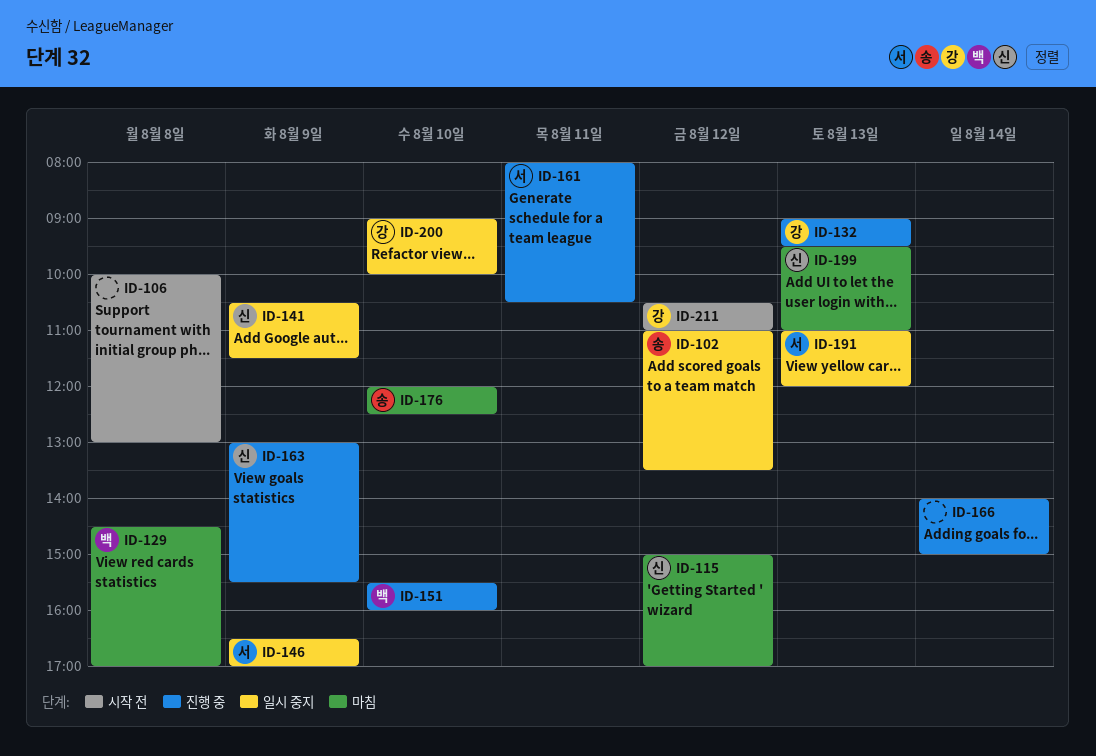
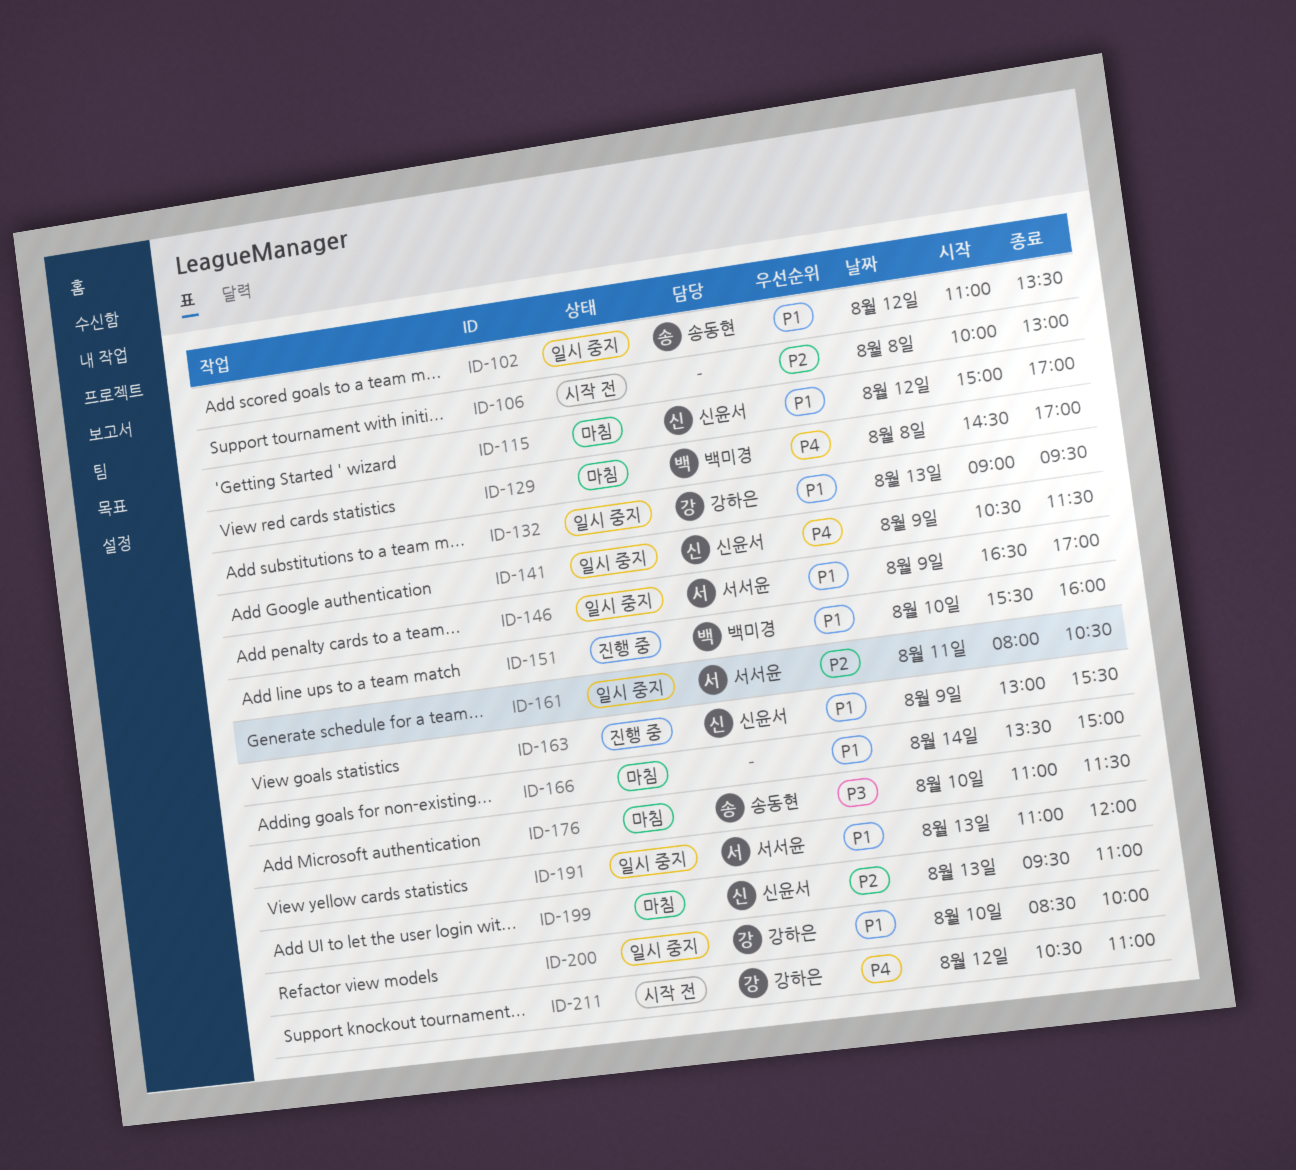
ID-132, status: 진행 중 -> 일시 중지
ID-161, status: 진행 중 -> 일시 중지
ID-166, status: 진행 중 -> 마침
ID-166, begins: 14:00 -> 13:30
ID-176, begins: 12:00 -> 11:00
ID-176, ends: 12:30 -> 11:30
ID-200, begins: 09:00 -> 08:30

